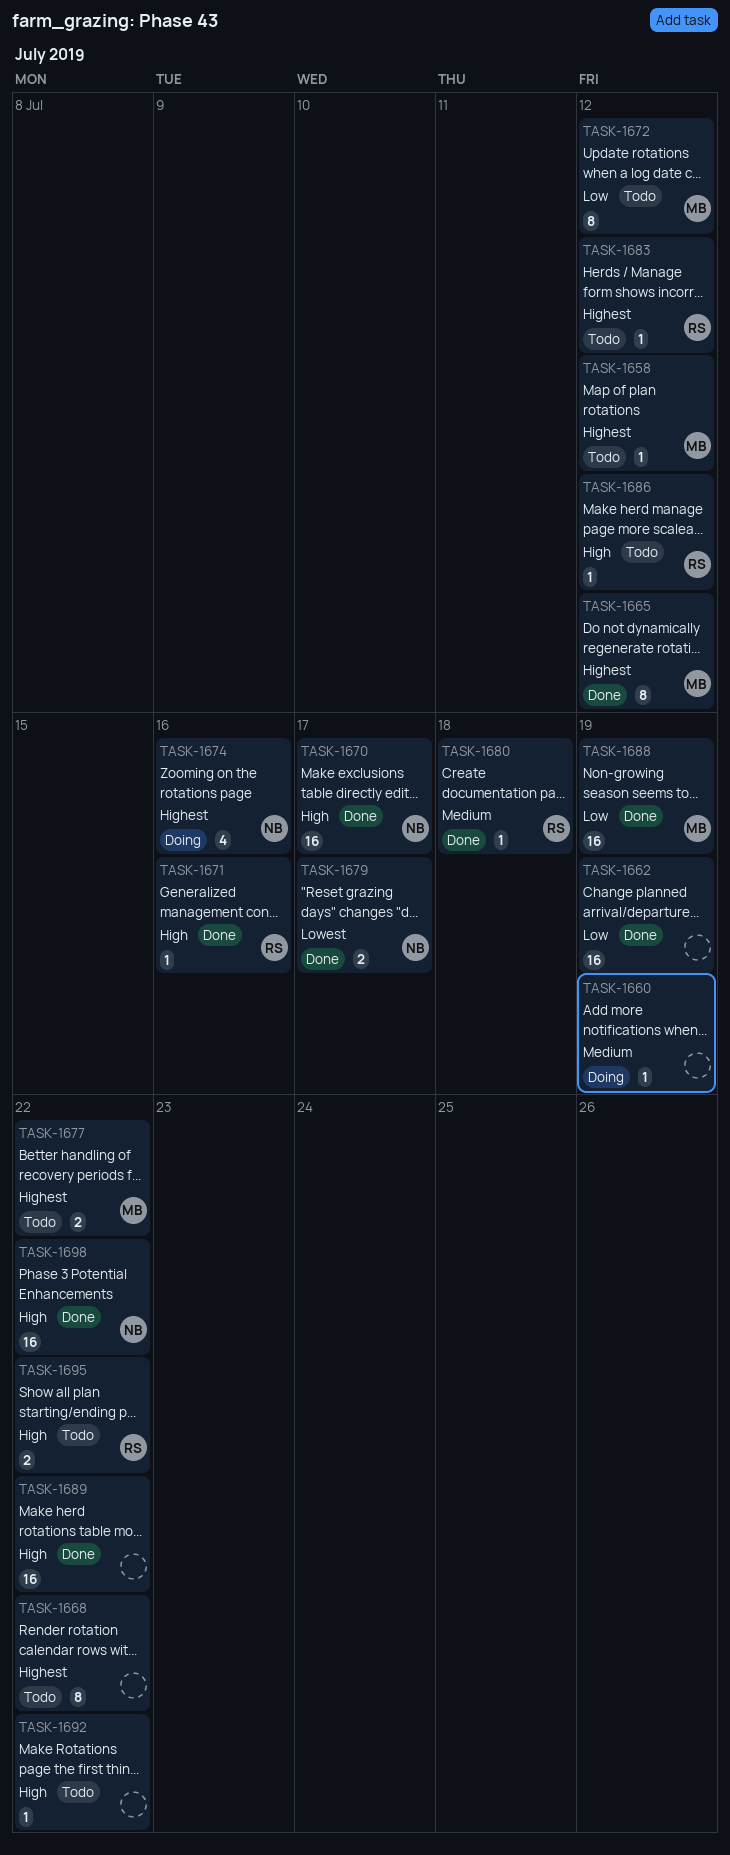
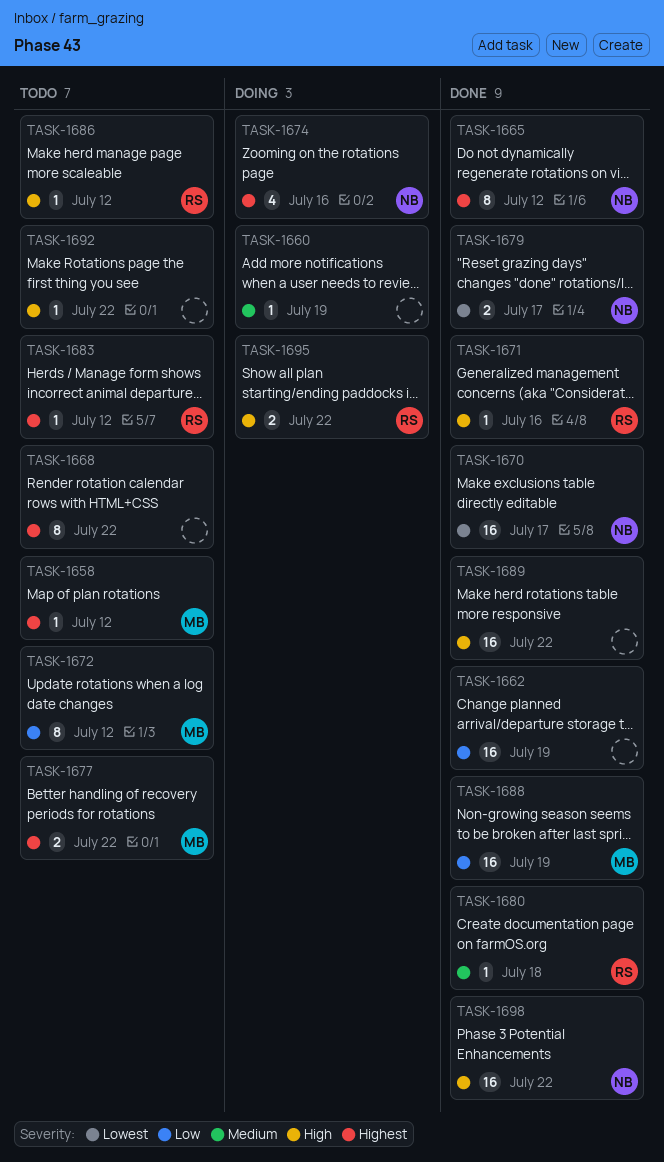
TASK-1665, owner: MB -> NB
TASK-1670, priority: High -> Lowest
TASK-1695, status: Todo -> Doing

